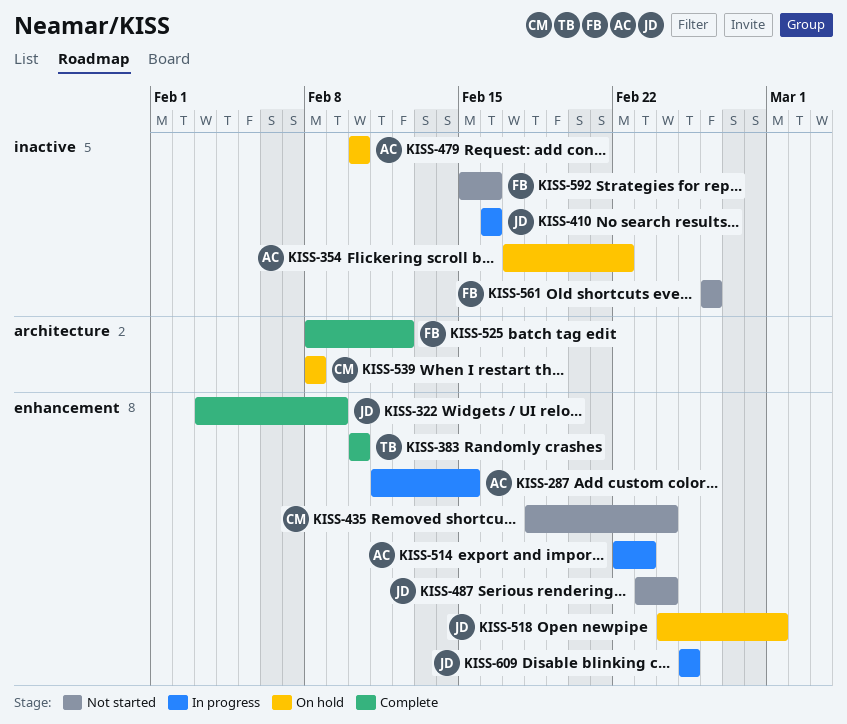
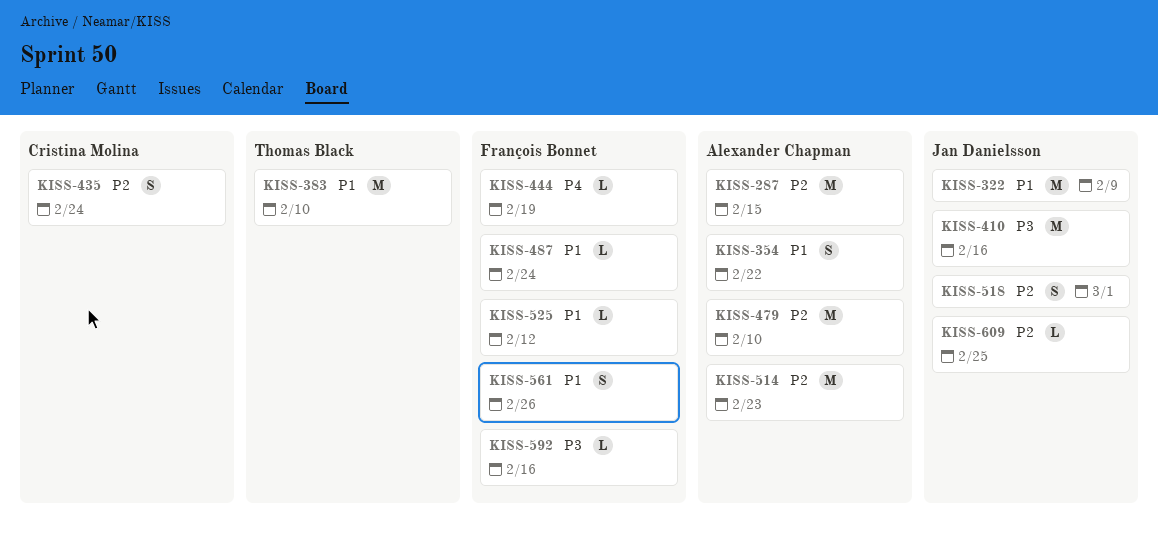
KISS-444: none -> present
KISS-487, owner: Jan Danielsson -> François Bonnet
KISS-539: present -> none

